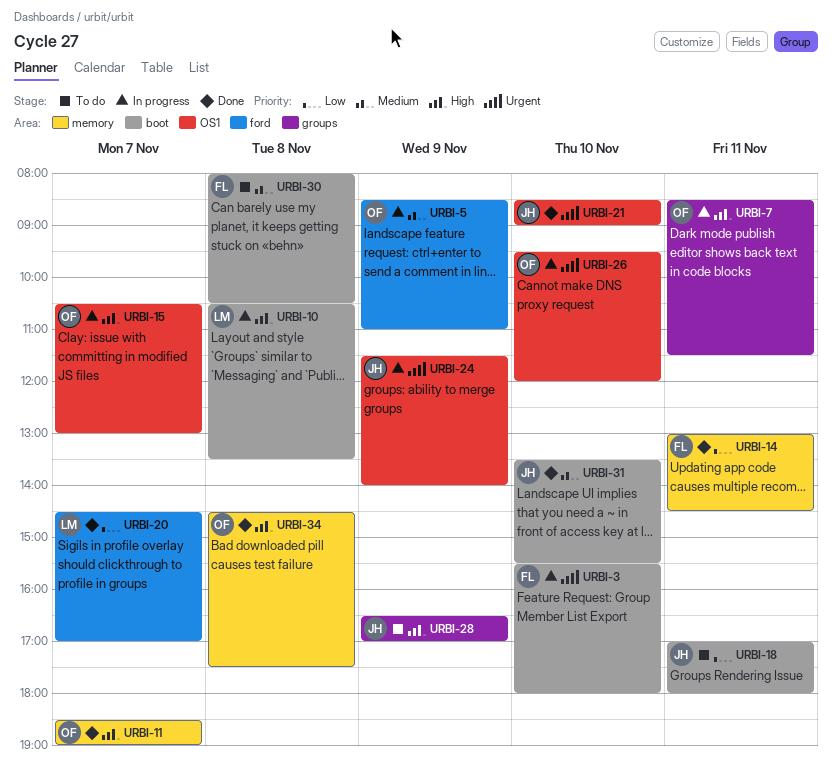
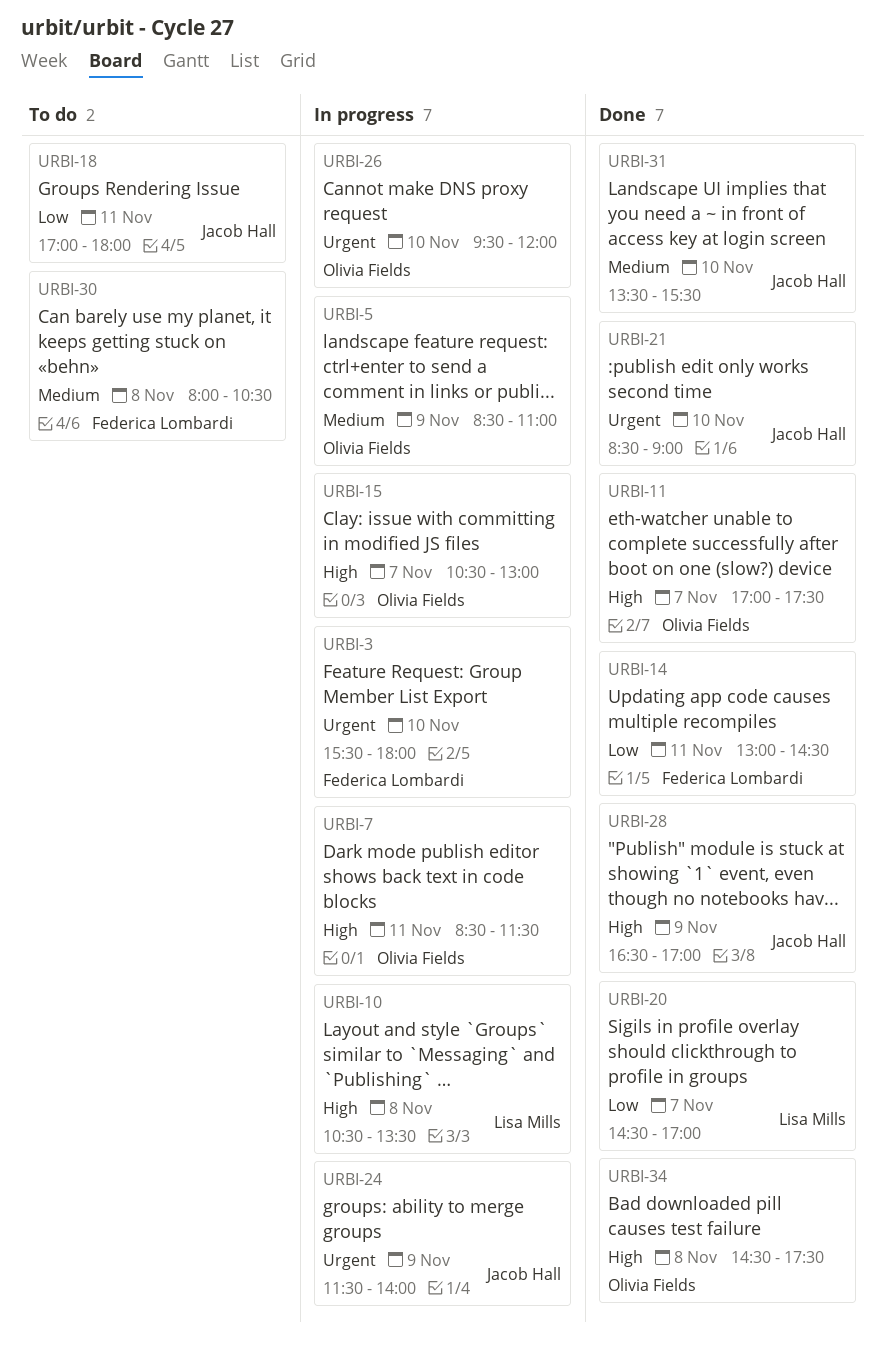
URBI-11, begins: 18:30 -> 17:00
URBI-11, ends: 19:00 -> 17:30
URBI-28, status: To do -> Done

